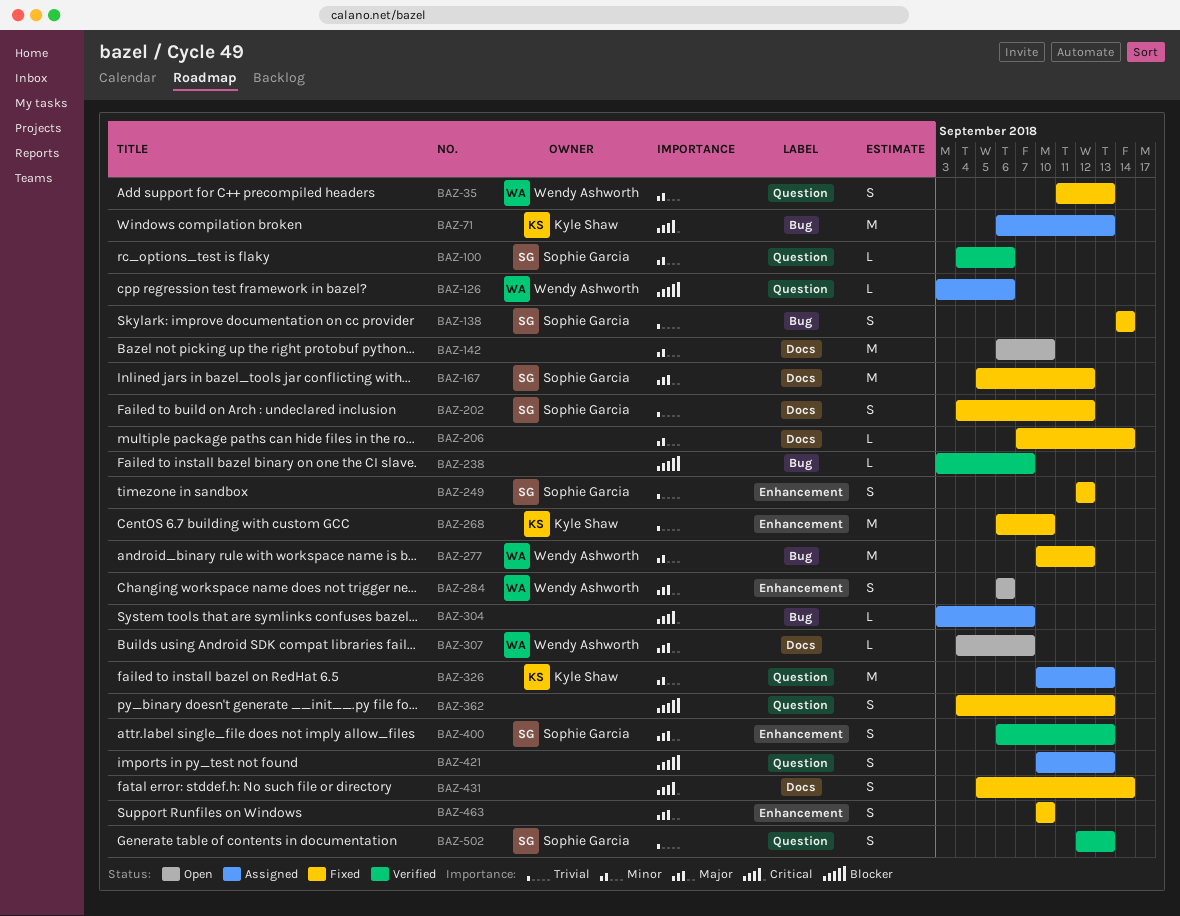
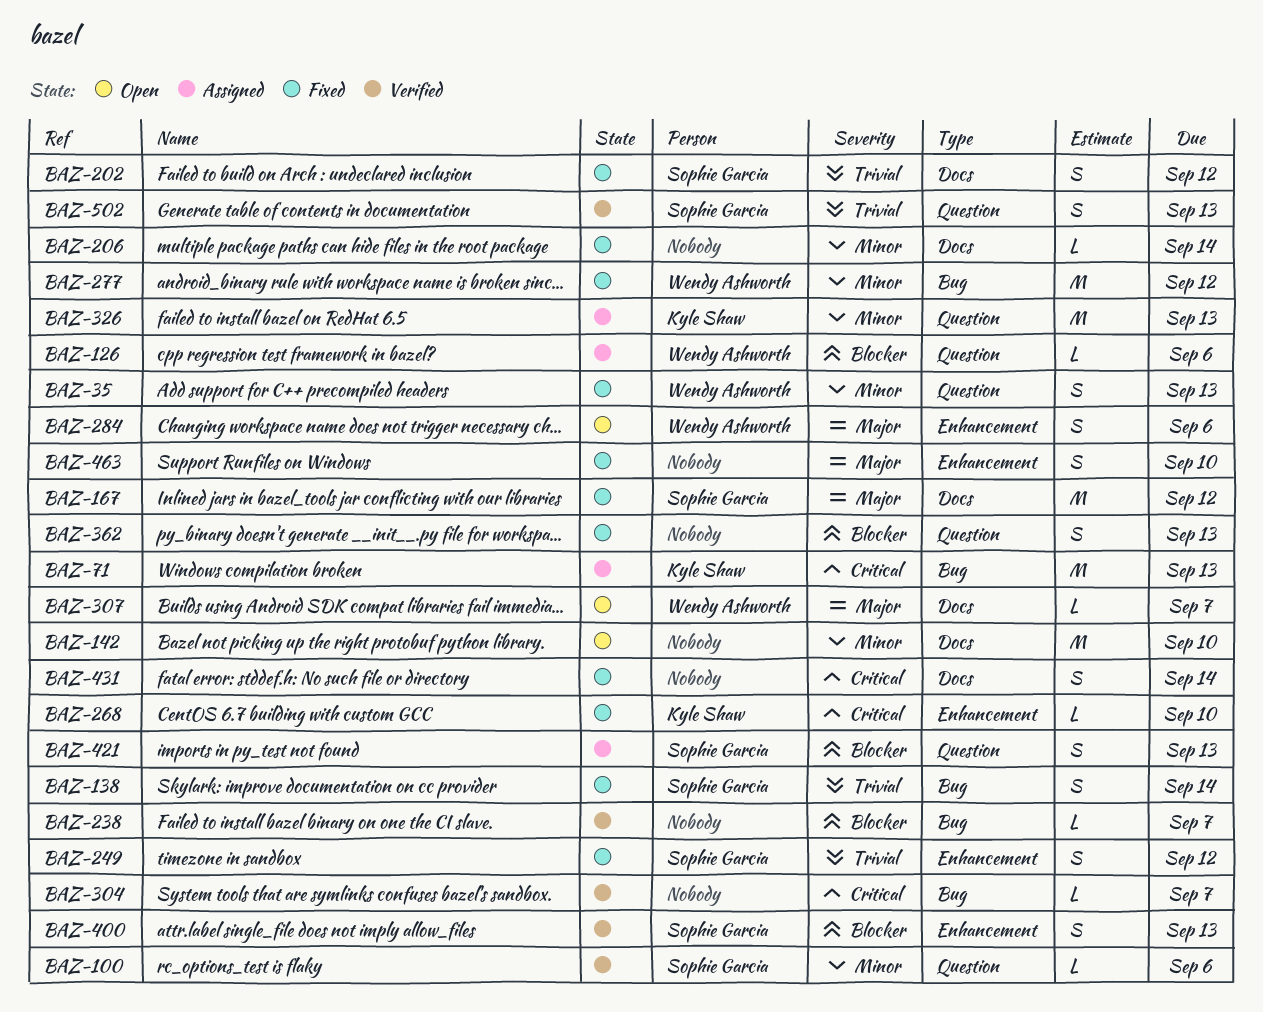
BAZ-268, priority: Trivial -> Critical
BAZ-268, estimate: M -> L
BAZ-304, status: Assigned -> Verified
BAZ-400, priority: Major -> Blocker
BAZ-421, owner: none -> Sophie Garcia

